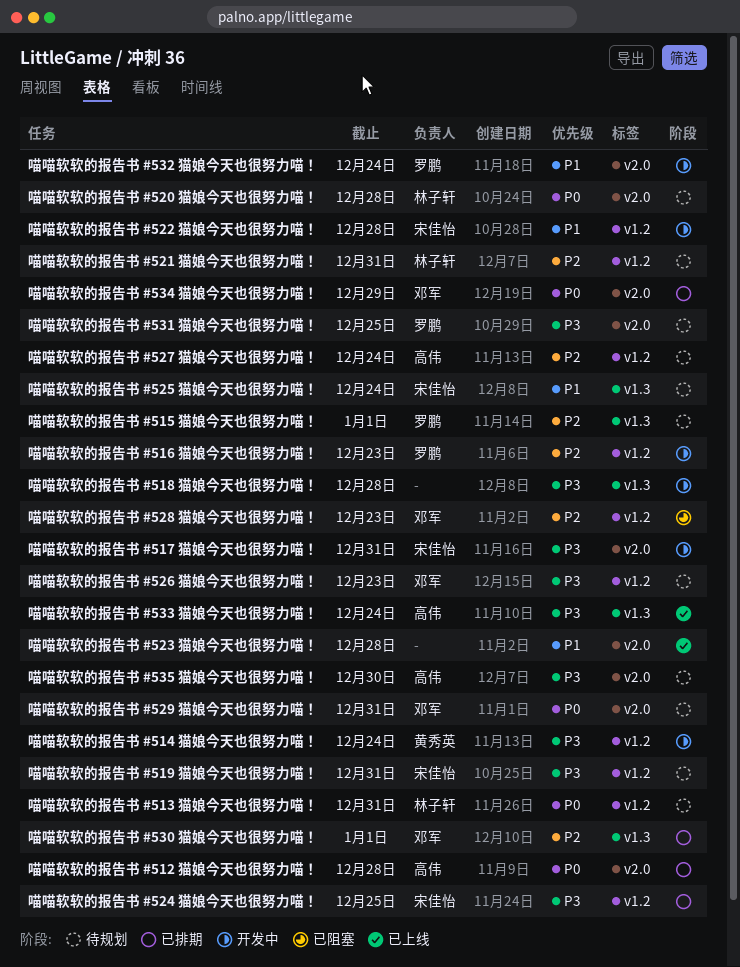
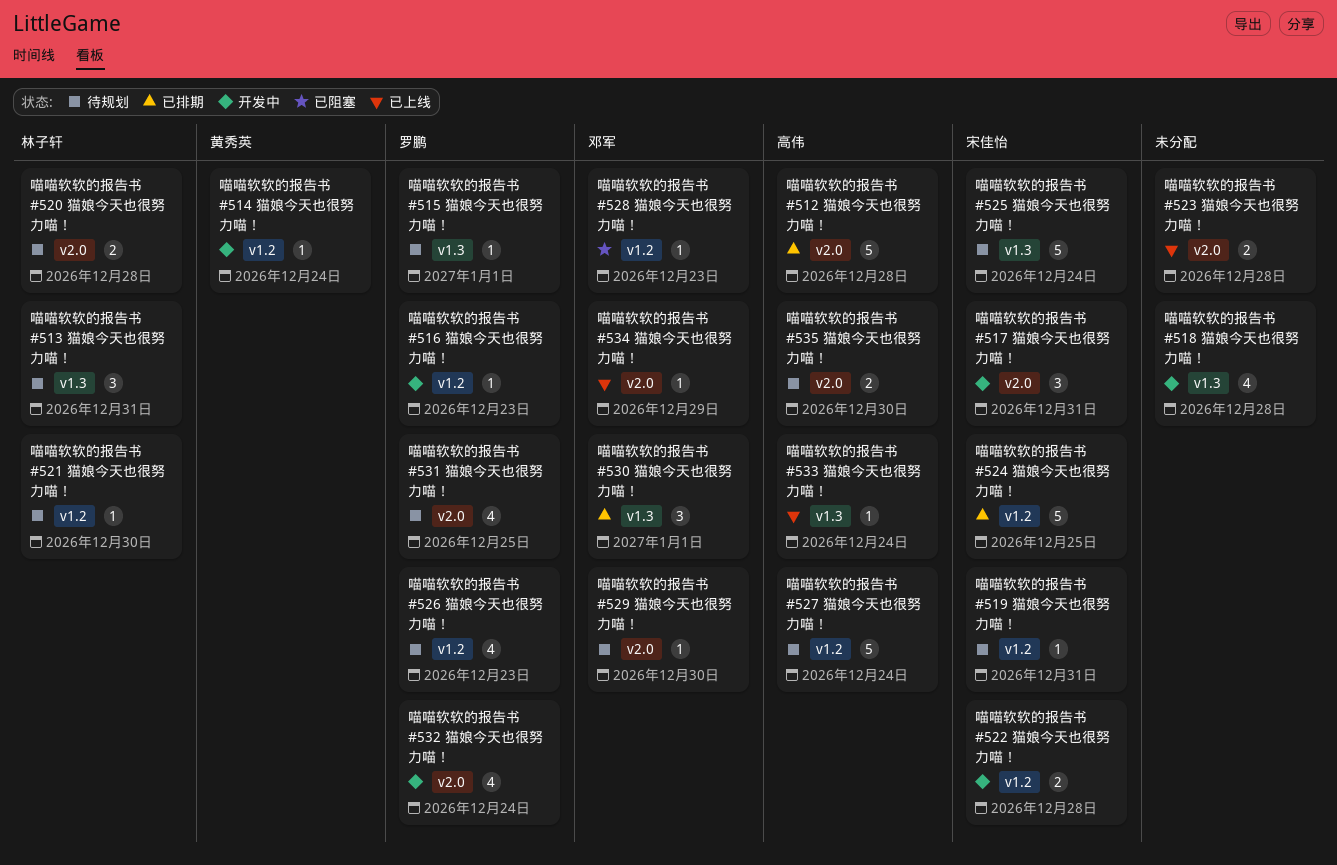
喵喵软软的报告书 #513 猫娘今天也很努力喵！, label: v1.2 -> v1.3
喵喵软软的报告书 #521 猫娘今天也很努力喵！, due: Dec 31 -> Dec 30
喵喵软软的报告书 #526 猫娘今天也很努力喵！, owner: 邓军 -> 罗鹏
喵喵软软的报告书 #529 猫娘今天也很努力喵！, due: Dec 31 -> Dec 30
喵喵软软的报告书 #534 猫娘今天也很努力喵！, status: 已排期 -> 已上线

